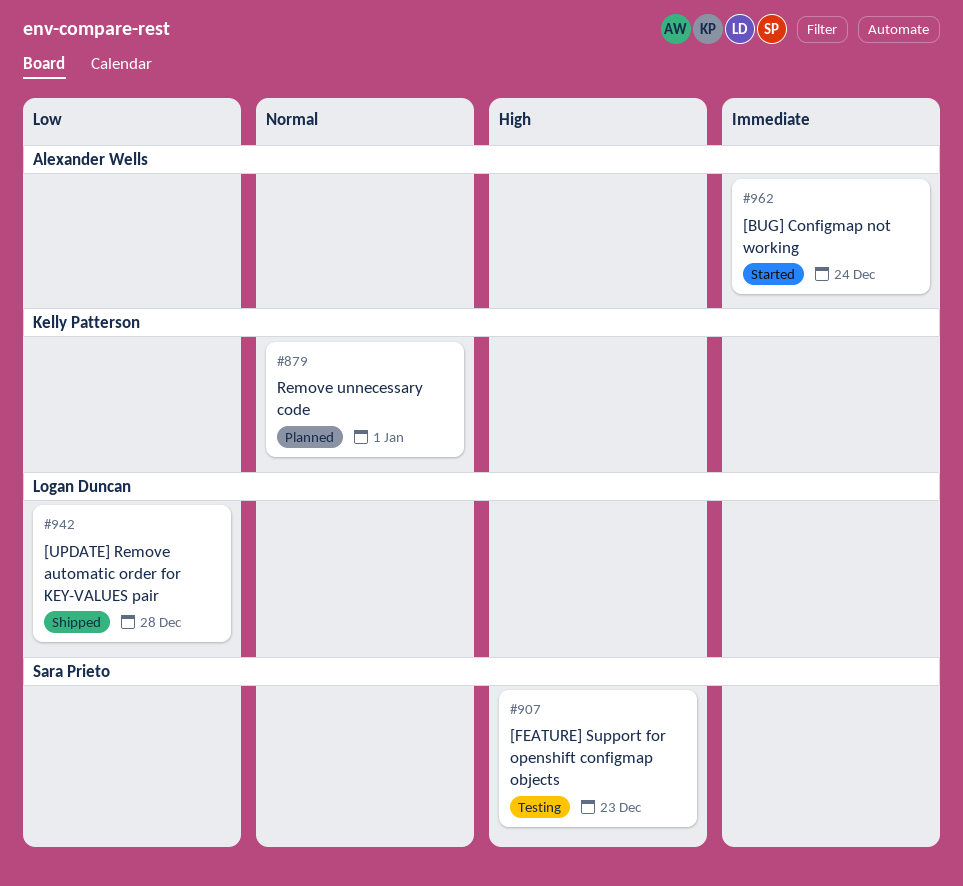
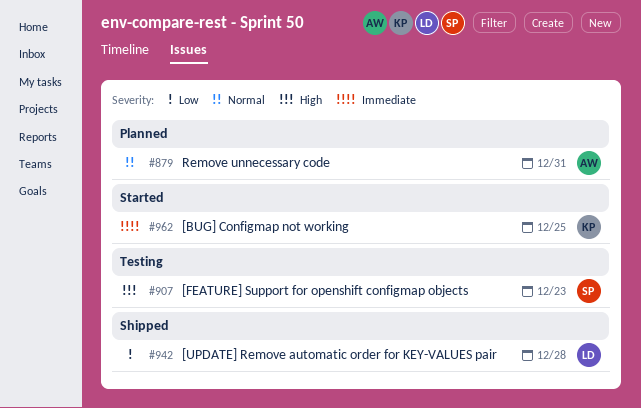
#879, owner: Kelly Patterson -> Alexander Wells
#879, due: Jan 1 -> Dec 31
#962, owner: Alexander Wells -> Kelly Patterson
#962, due: Dec 24 -> Dec 25

